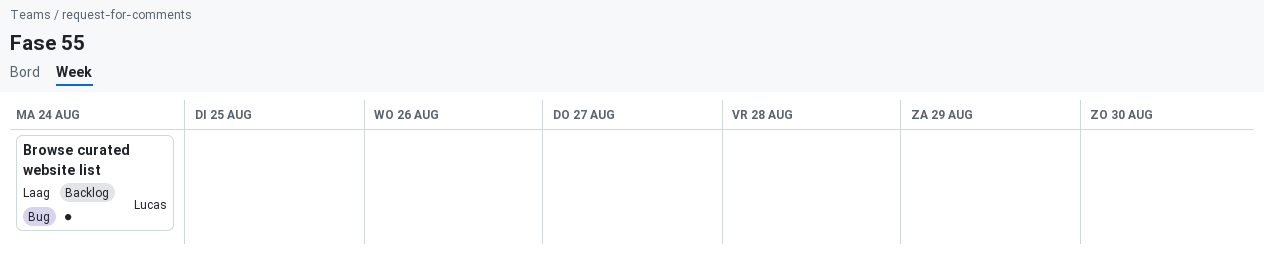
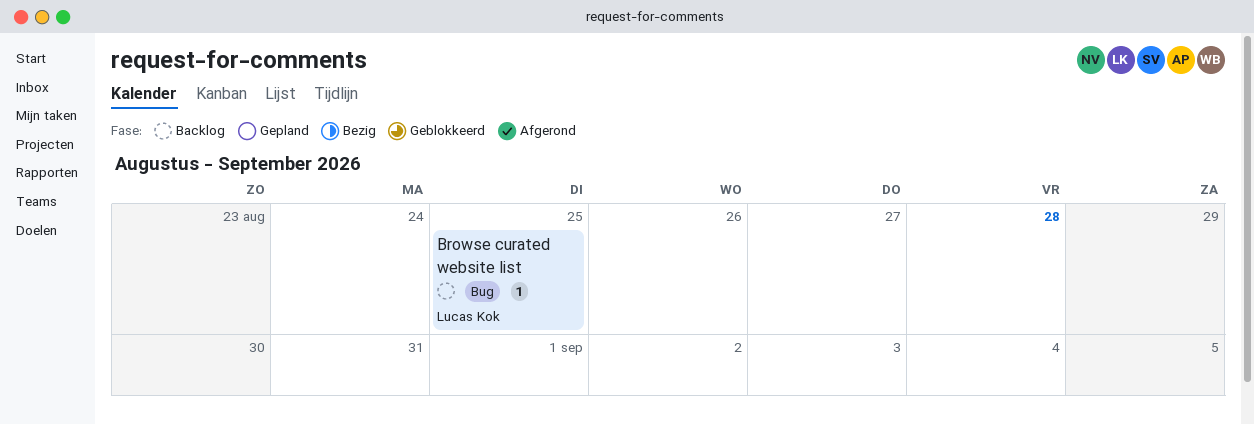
Browse curated website list, due: Aug 24 -> Aug 25

